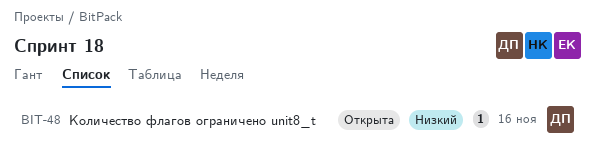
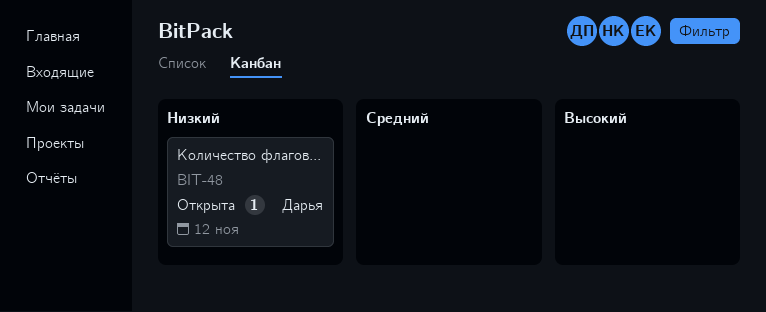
BIT-48, due: Nov 16 -> Nov 12

